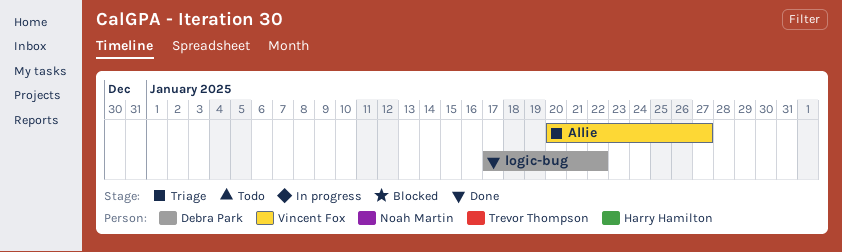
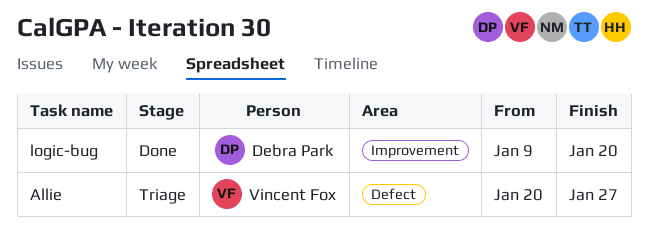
logic-bug, start: Jan 17 -> Jan 9
logic-bug, due: Jan 22 -> Jan 20

